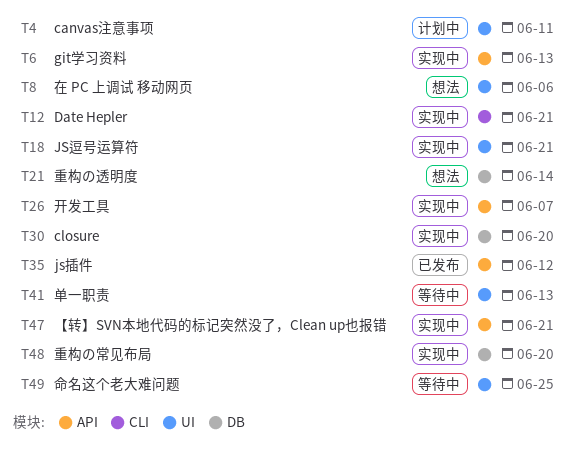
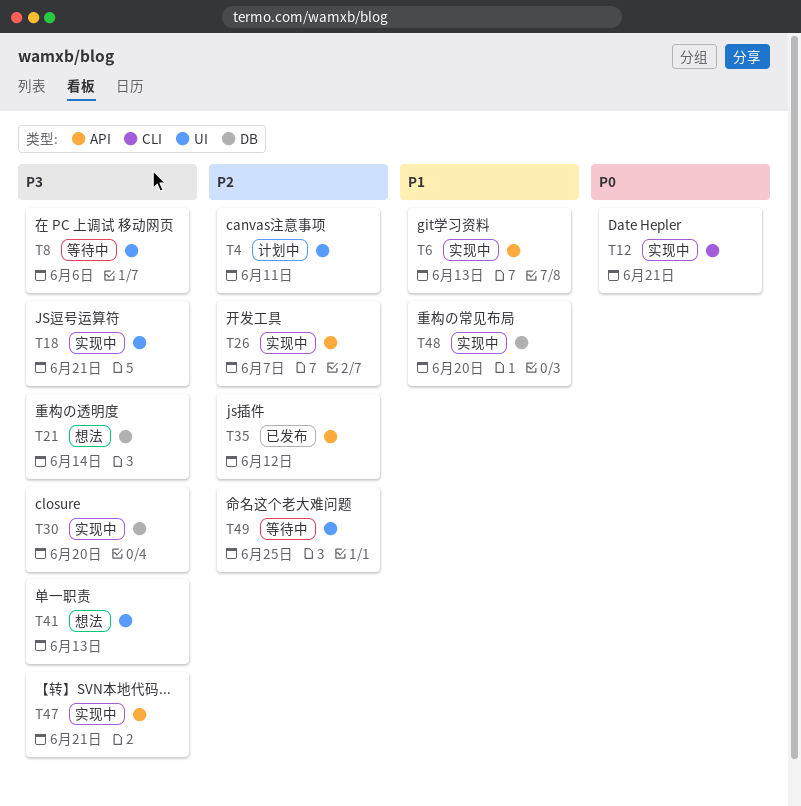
T8, status: 想法 -> 等待中
T41, status: 等待中 -> 想法

